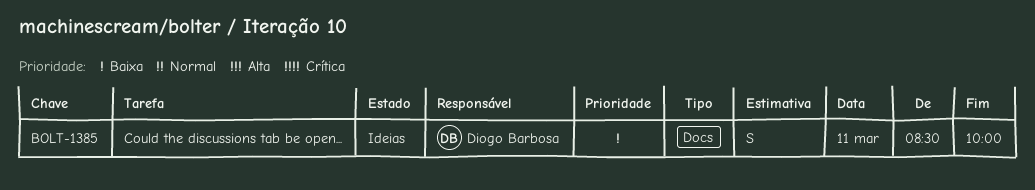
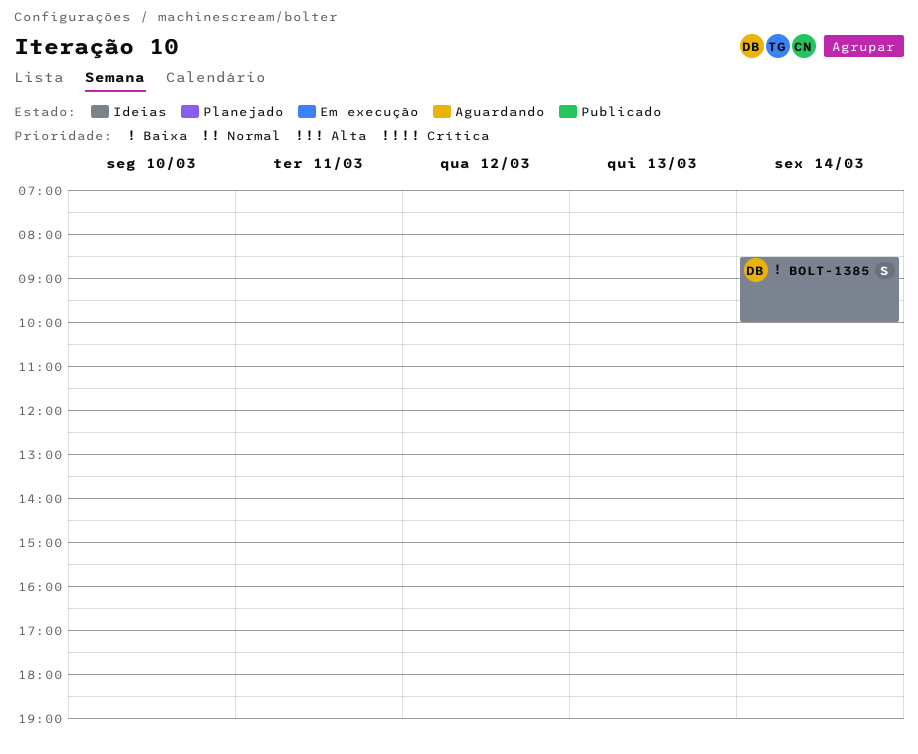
BOLT-1385, day: Mar 11 -> Mar 14

